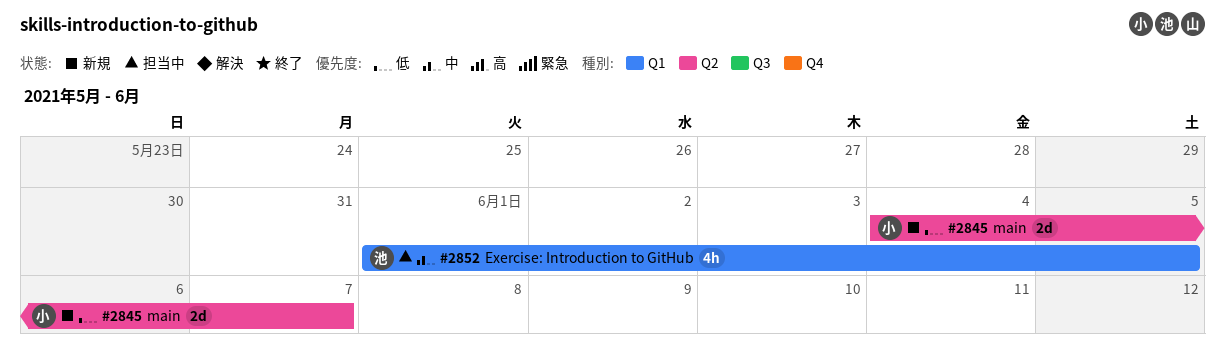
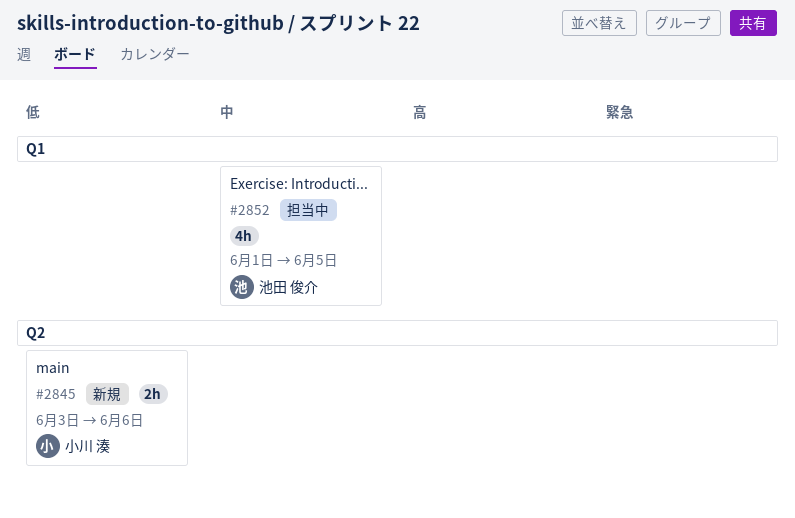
#2845, estimate: 2d -> 2h
#2845, start: Jun 4 -> Jun 3
#2845, due: Jun 7 -> Jun 6

